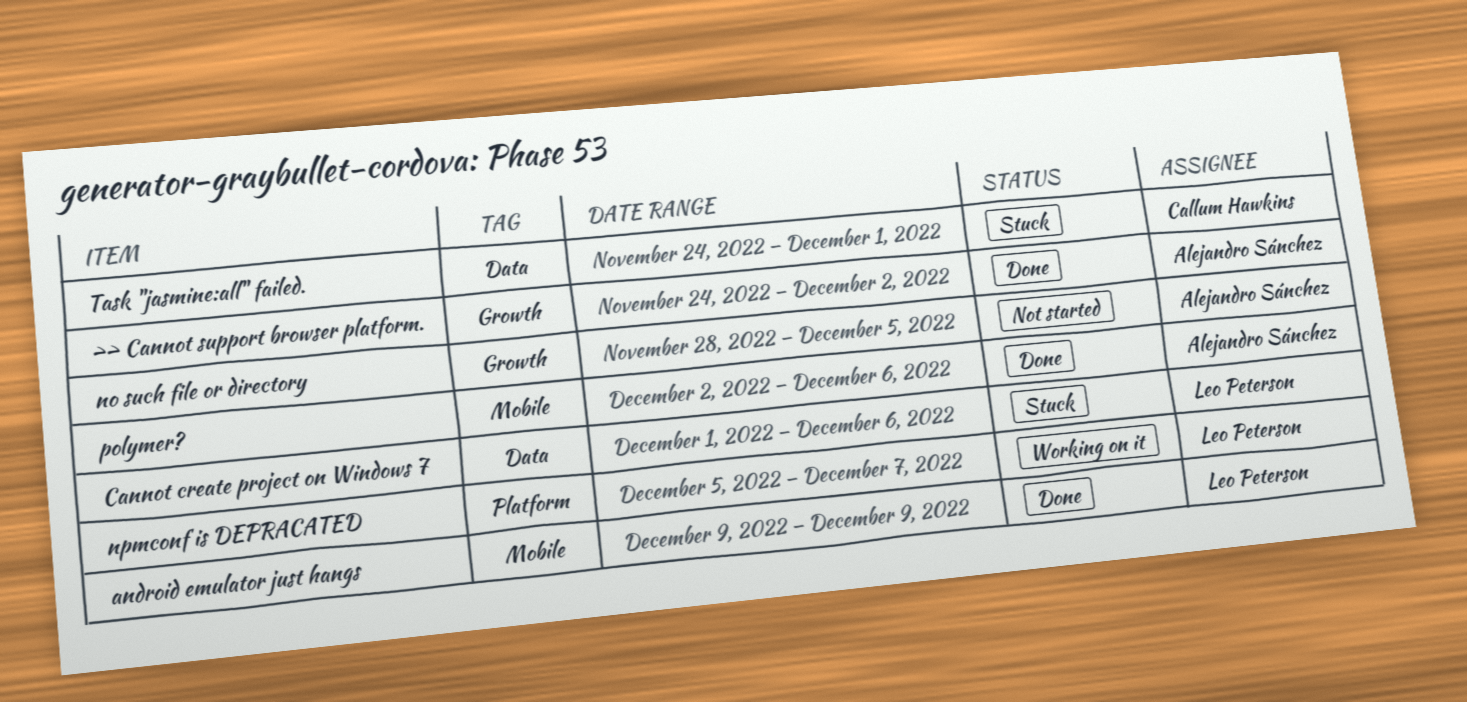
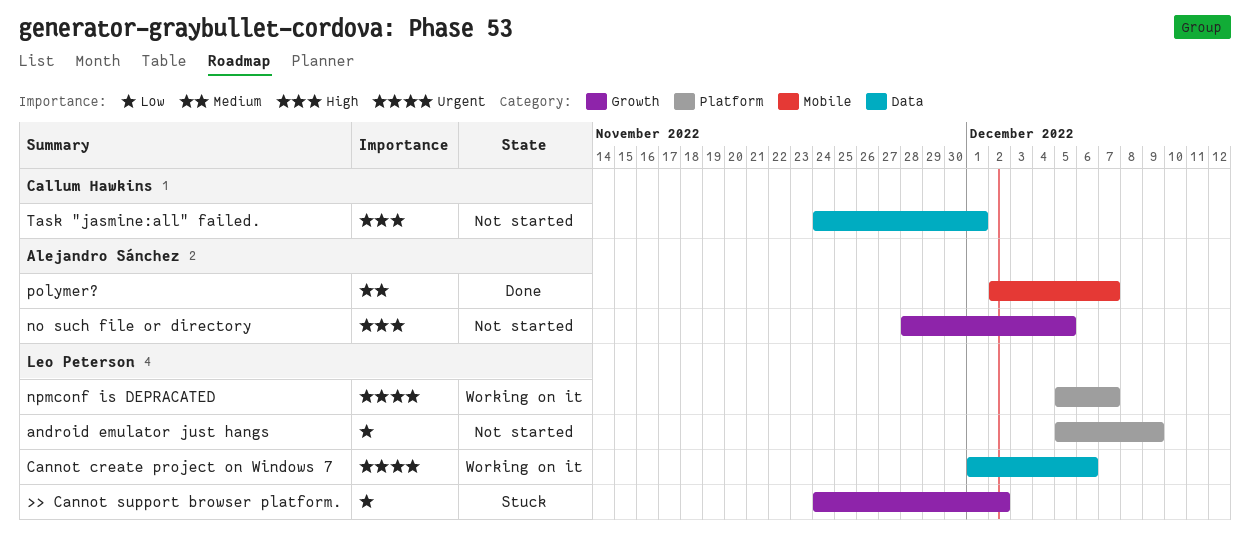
>> Cannot support browser platform., status: Done -> Stuck
>> Cannot support browser platform., owner: Alejandro Sánchez -> Leo Peterson
android emulator just hangs, status: Done -> Not started
android emulator just hangs, label: Mobile -> Platform
android emulator just hangs, start: Dec 9 -> Dec 5
Cannot create project on Windows 7, status: Stuck -> Working on it
polymer?, due: Dec 6 -> Dec 7
Task "jasmine:all" failed., status: Stuck -> Not started

